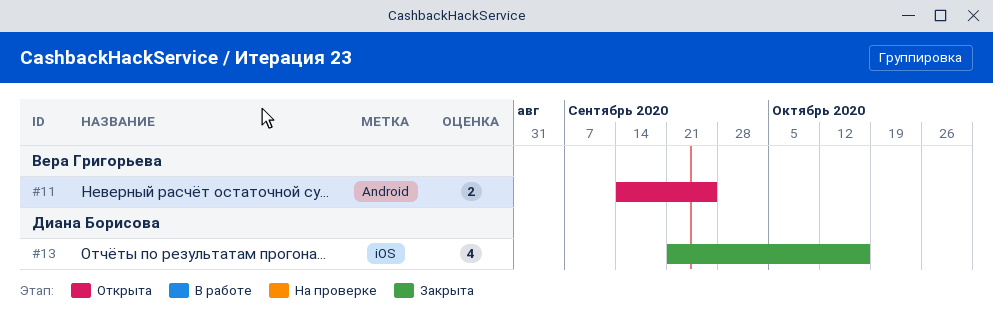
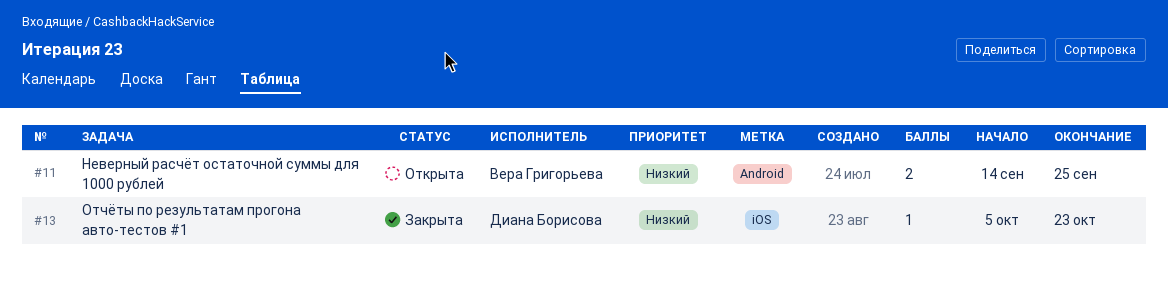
#13, estimate: 4 -> 1
#13, start: Sep 21 -> Oct 5
#13, due: Oct 16 -> Oct 23

